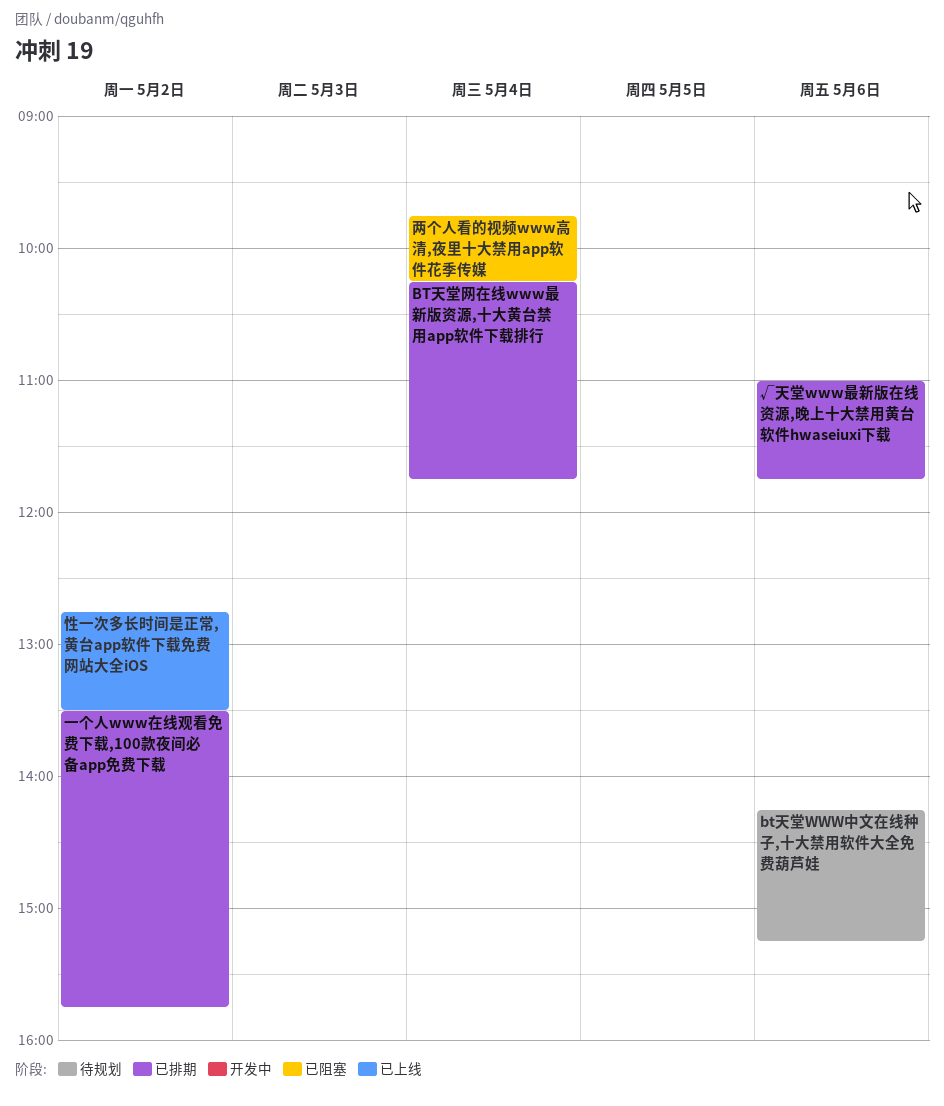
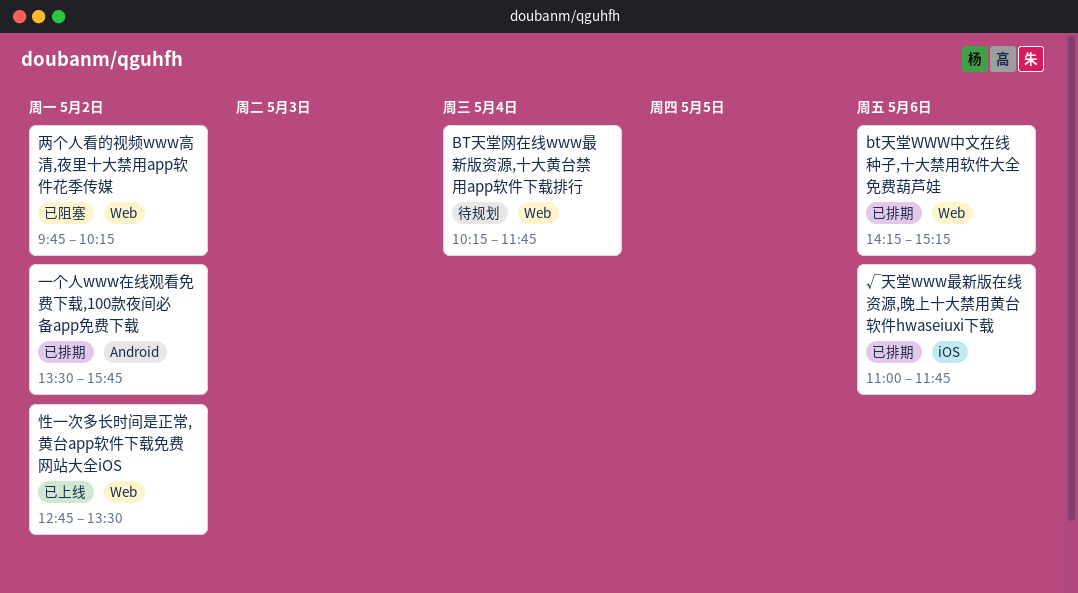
bt天堂WWW中文在线种子,十大禁用软件大全免费葫芦娃, status: 待规划 -> 已排期
BT天堂网在线www最新版资源,十大黄台禁用app软件下载排行, status: 已排期 -> 待规划
两个人看的视频www高清,夜里十大禁用app软件花季传媒, day: May 4 -> May 2

